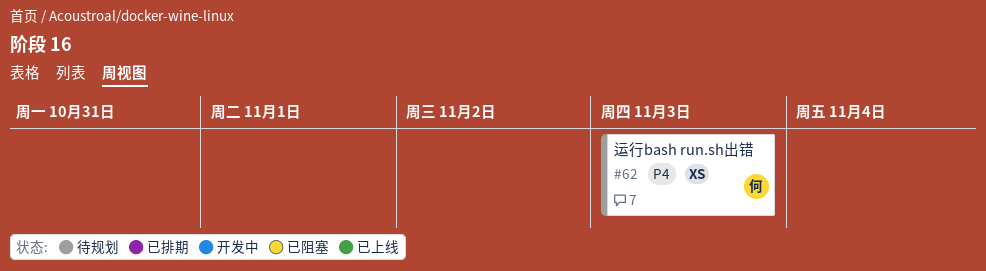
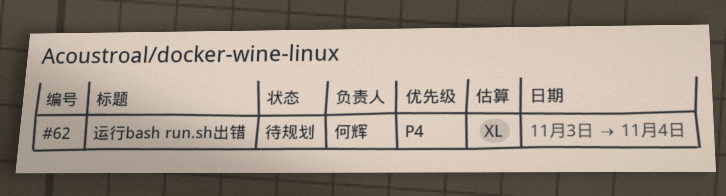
#62, estimate: XS -> XL
#62, due: Nov 3 -> Nov 4

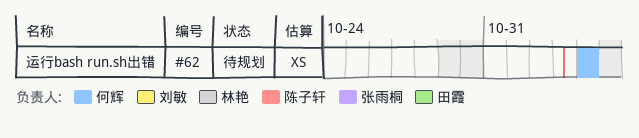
#62, estimate: XL -> XS
#62, start: Nov 3 -> Nov 4

